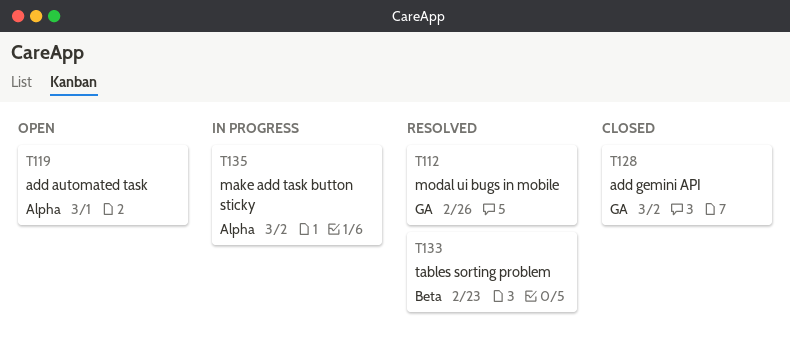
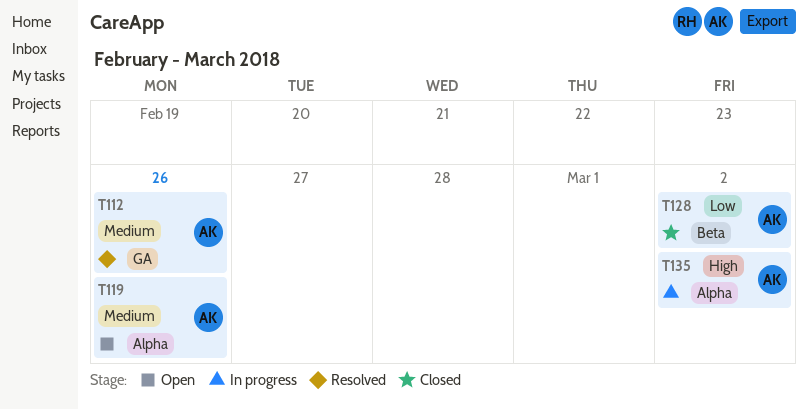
T119, due: Mar 1 -> Feb 26
T128, label: GA -> Beta
T133: present -> none

